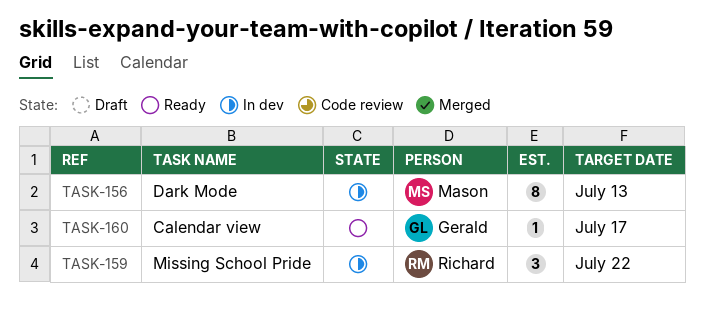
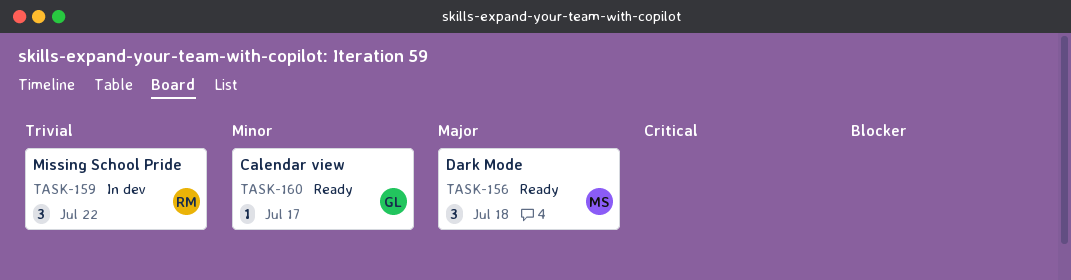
TASK-156, status: In dev -> Ready
TASK-156, estimate: 8 -> 3
TASK-156, due: Jul 13 -> Jul 18

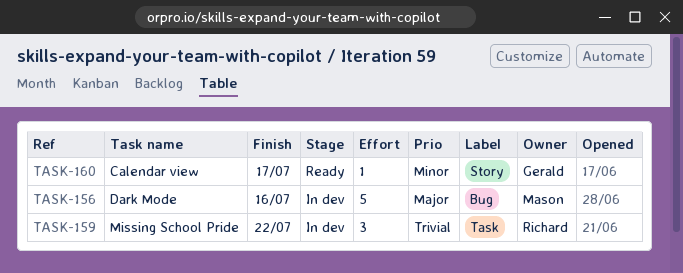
TASK-156, status: Ready -> In dev
TASK-156, estimate: 3 -> 5
TASK-156, due: Jul 18 -> Jul 16

